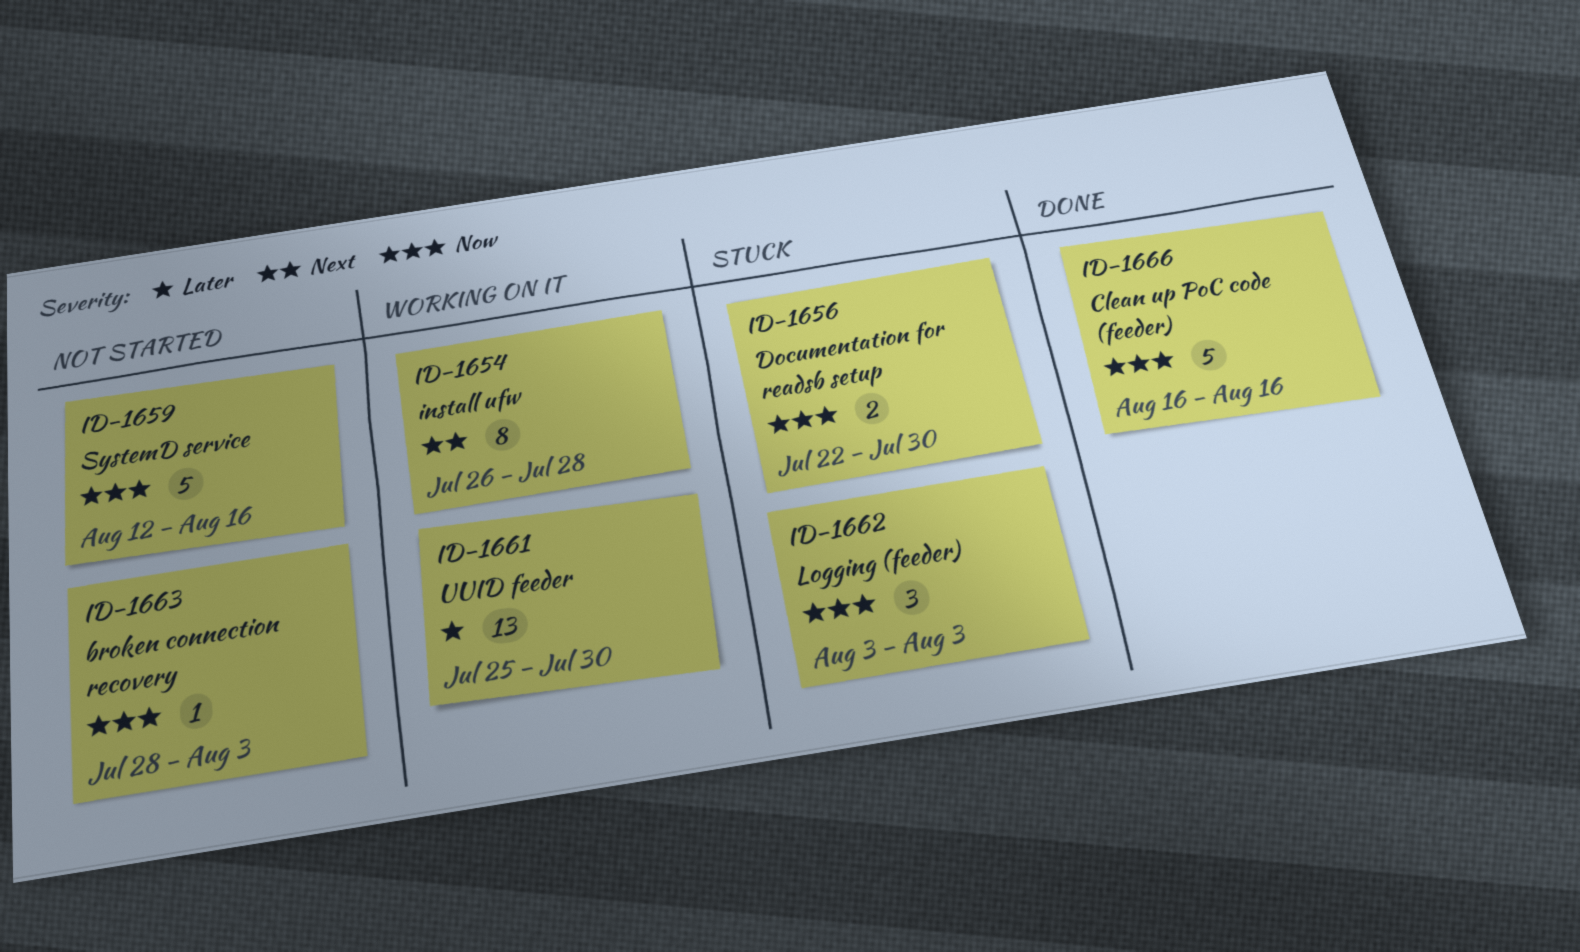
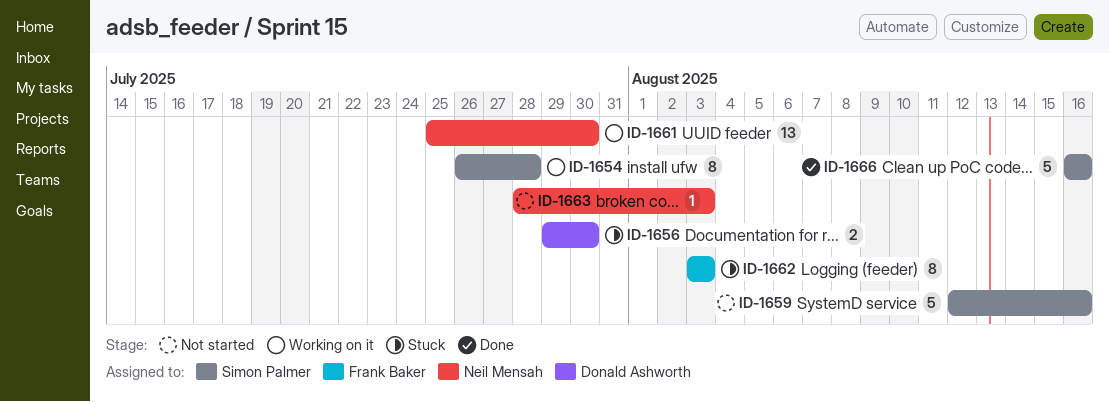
ID-1656, start: Jul 22 -> Jul 29
ID-1662, estimate: 3 -> 8

